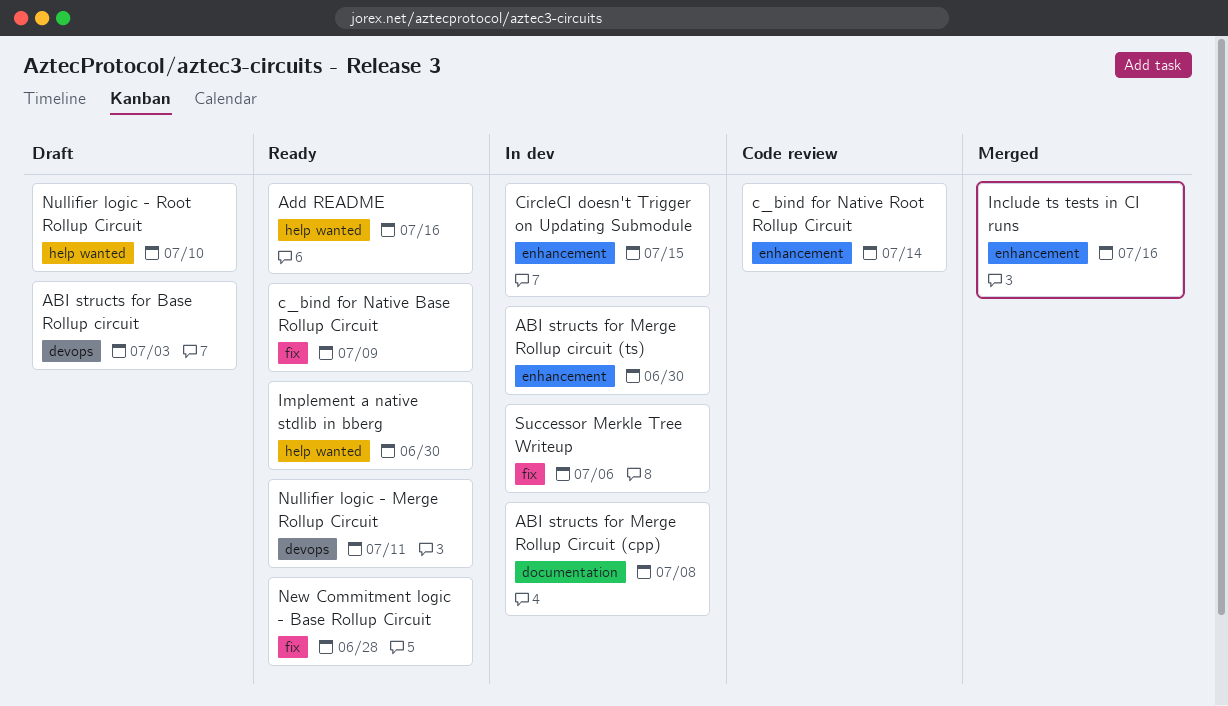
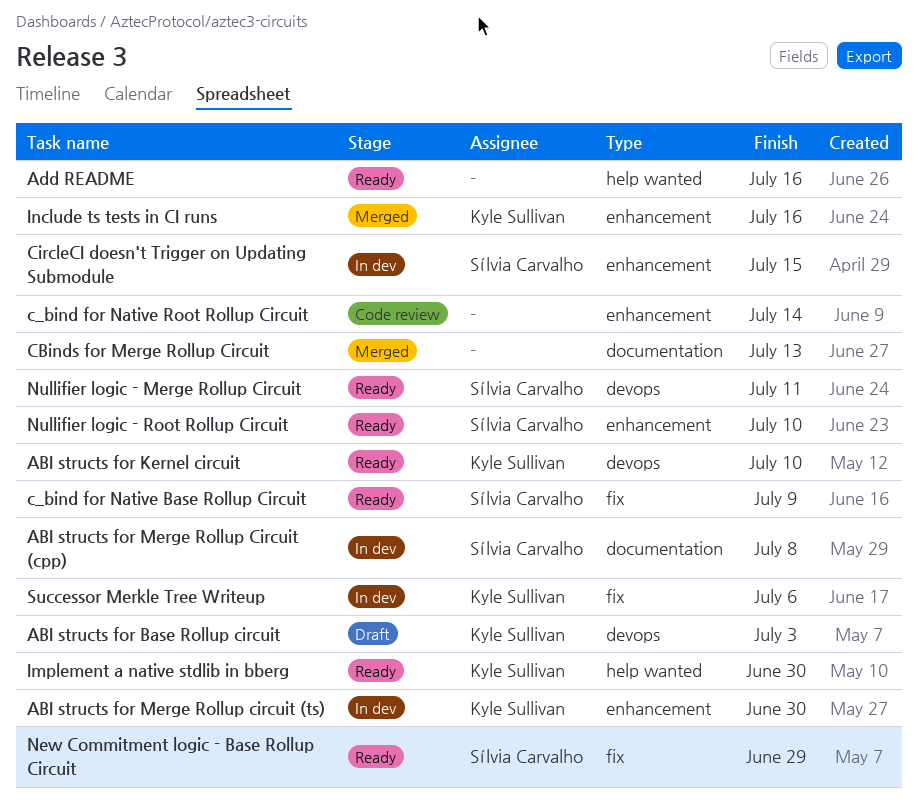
ABI structs for Kernel circuit: none -> present
CBinds for Merge Rollup Circuit: none -> present
New Commitment logic - Base Rollup Circuit, due: Jun 28 -> Jun 29
Nullifier logic - Root Rollup Circuit, status: Draft -> Ready
Nullifier logic - Root Rollup Circuit, label: help wanted -> enhancement

